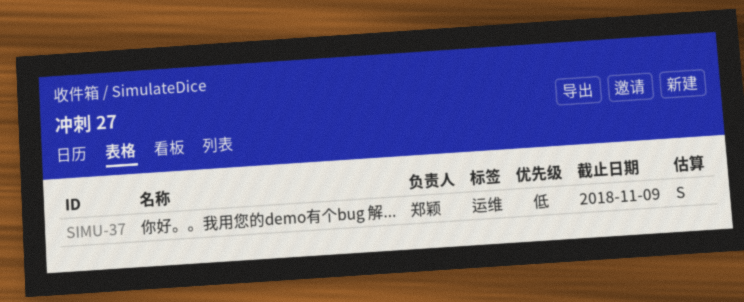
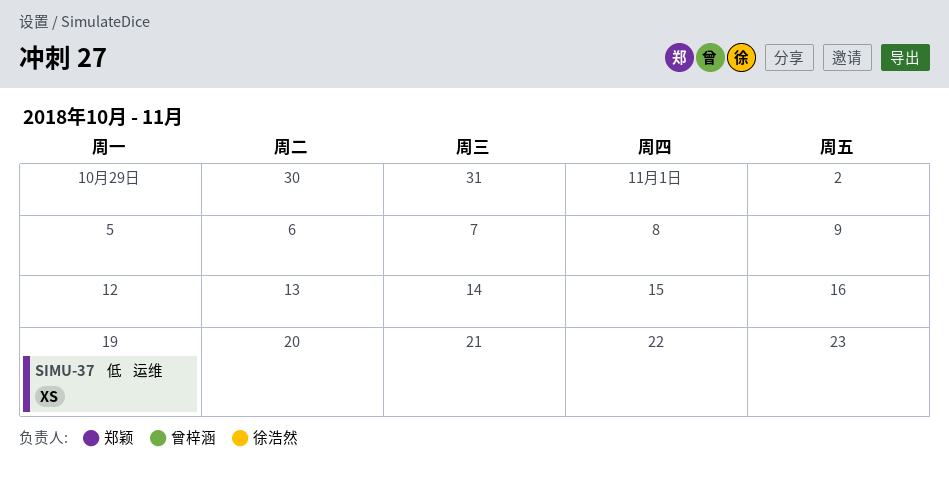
SIMU-37, estimate: S -> XS
SIMU-37, due: Nov 9 -> Nov 19

